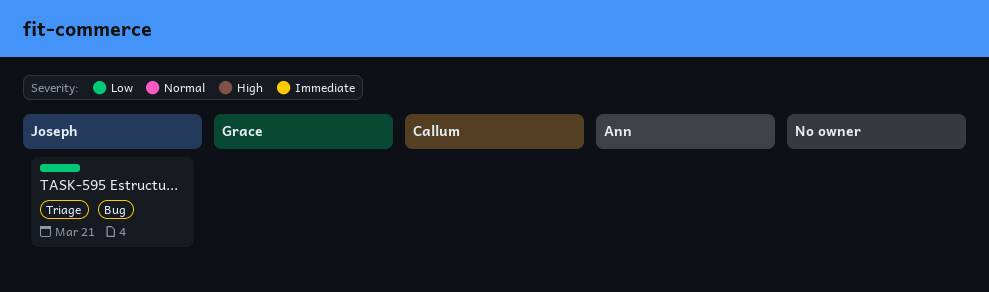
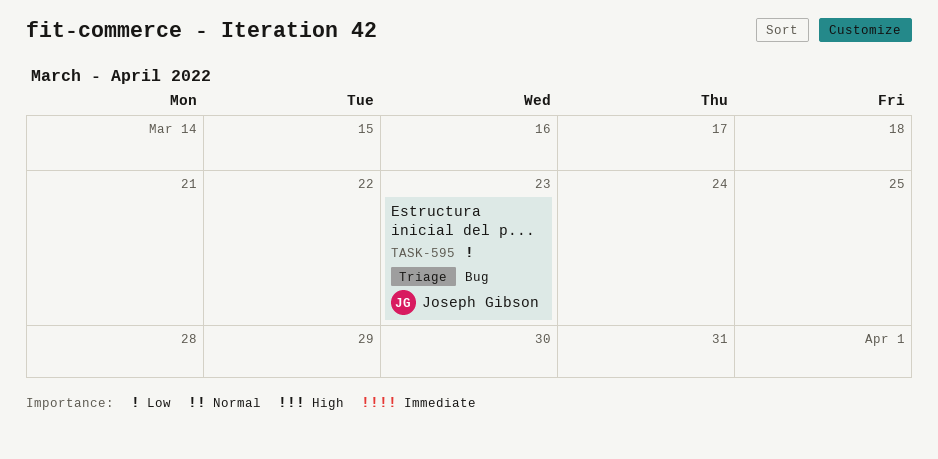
TASK-595, due: Mar 21 -> Mar 23

